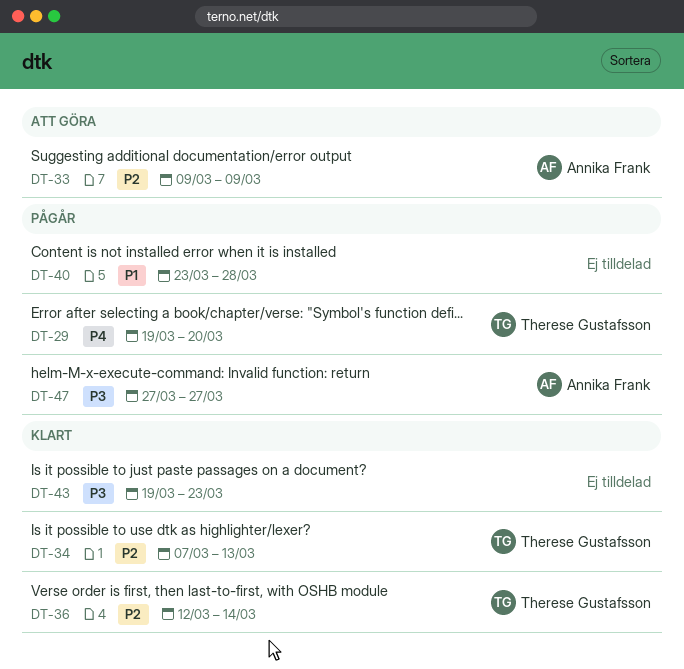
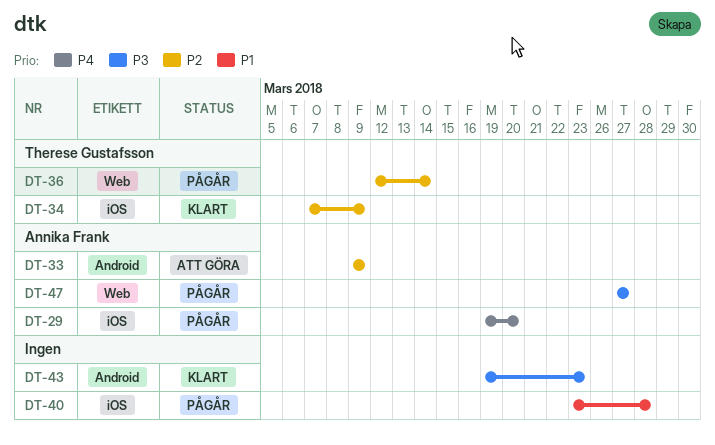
DT-29, owner: Therese Gustafsson -> Annika Frank
DT-34, due: Mar 13 -> Mar 9
DT-36, status: Klart -> Pågår

